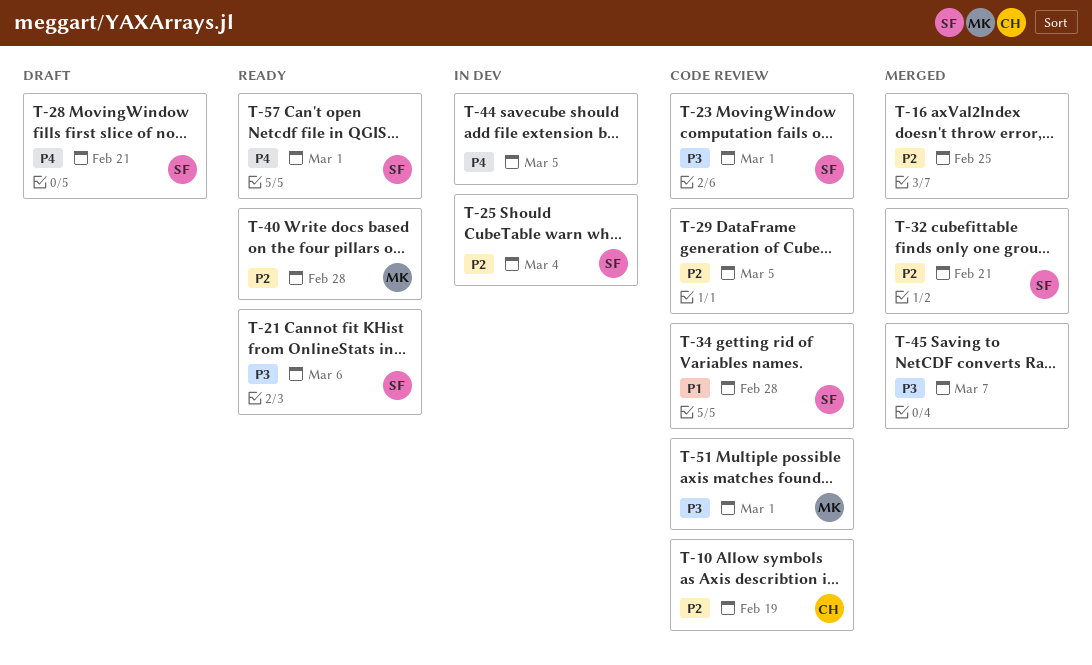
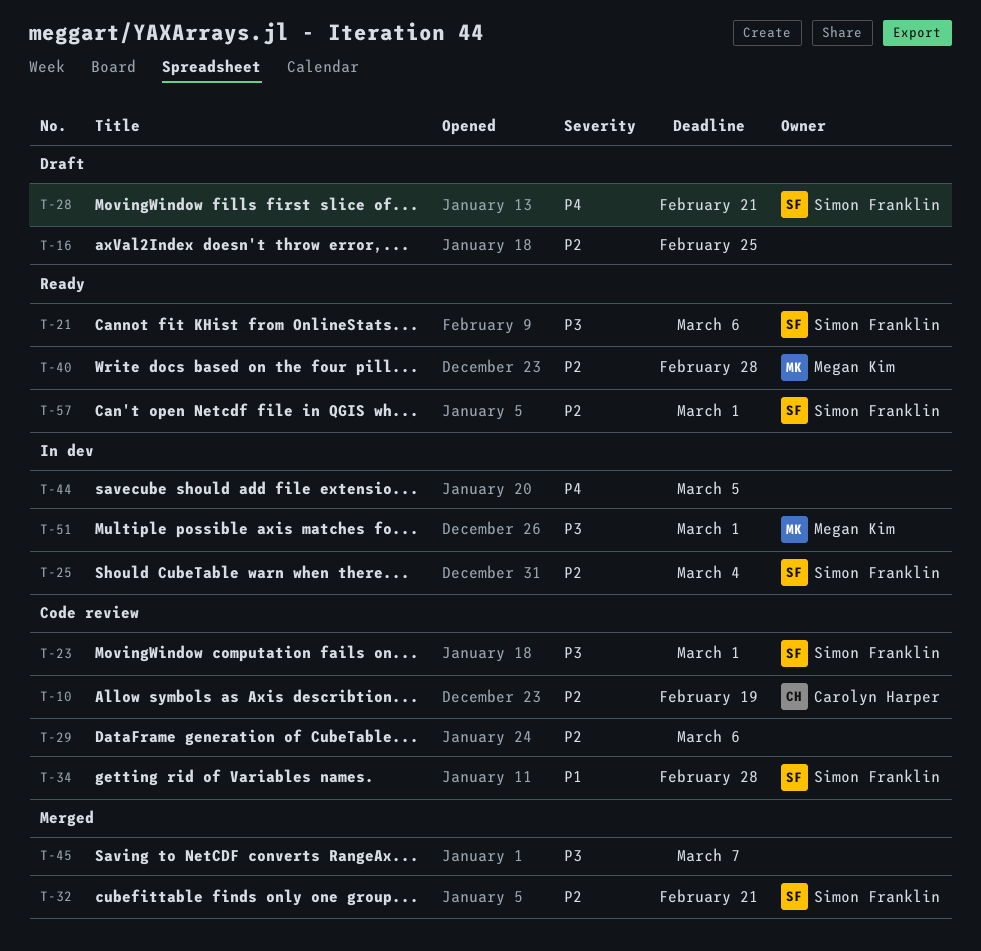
T-16, status: Merged -> Draft
T-29, due: Mar 5 -> Mar 6
T-51, status: Code review -> In dev
T-57, priority: P4 -> P2

